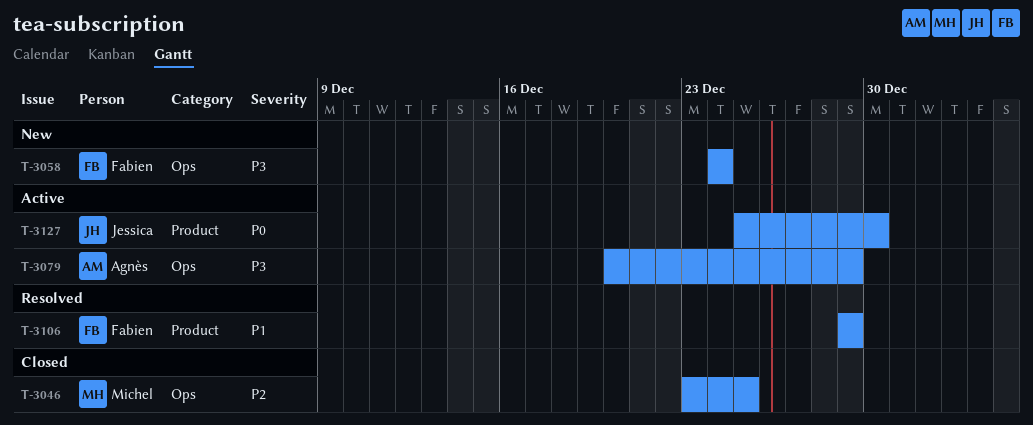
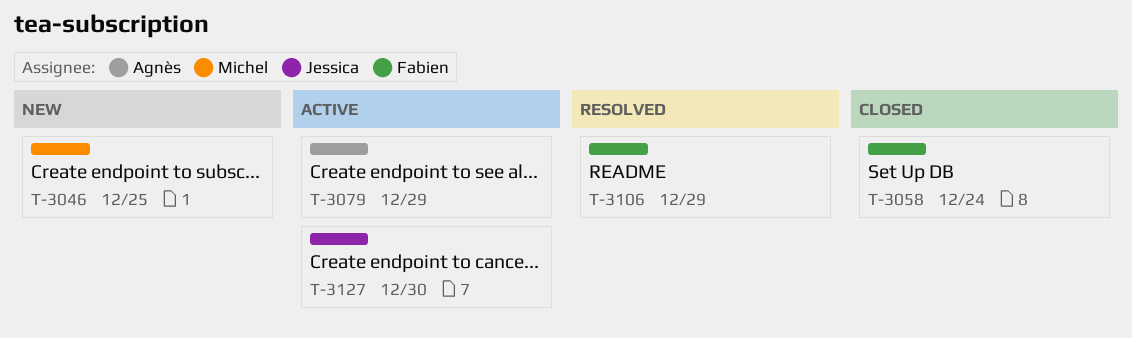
T-3046, status: Closed -> New
T-3058, status: New -> Closed

